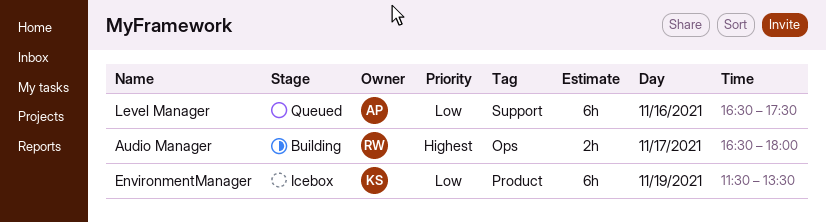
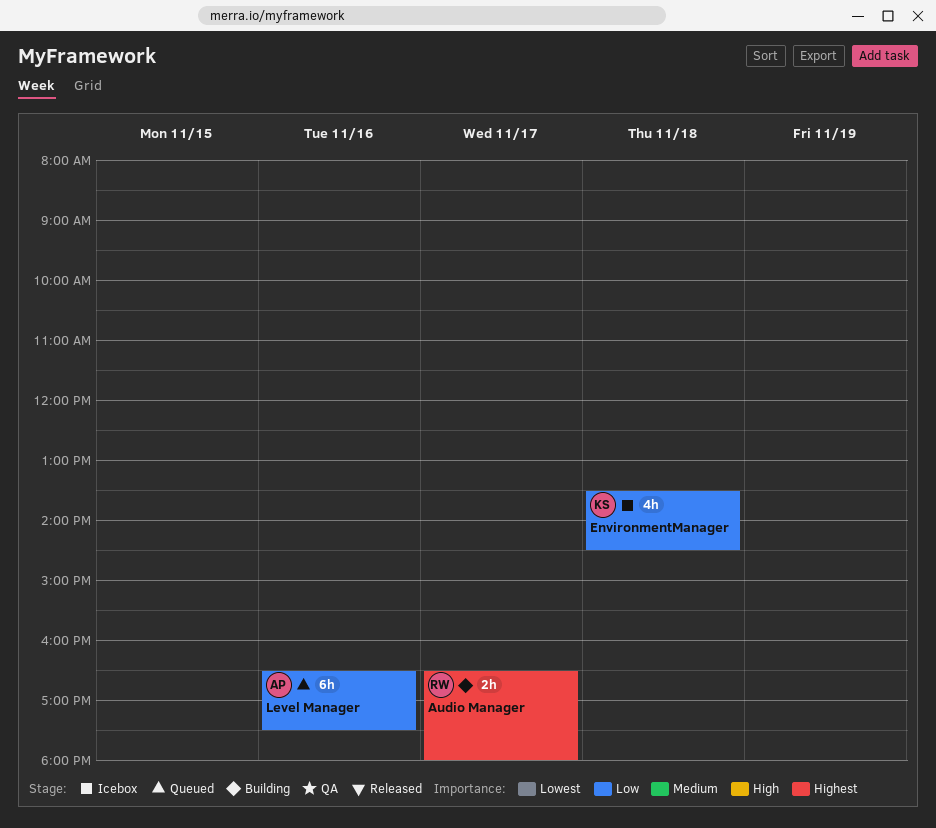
EnvironmentManager, estimate: 6h -> 4h
EnvironmentManager, day: Nov 19 -> Nov 18
EnvironmentManager, begins: 11:30 -> 13:30
EnvironmentManager, ends: 13:30 -> 14:30

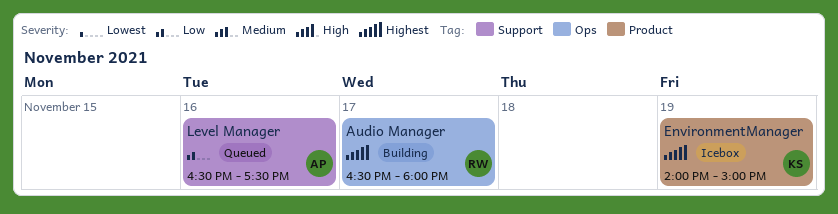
EnvironmentManager, priority: Low -> Highest
EnvironmentManager, day: Nov 18 -> Nov 19
EnvironmentManager, begins: 13:30 -> 14:00
EnvironmentManager, ends: 14:30 -> 15:00

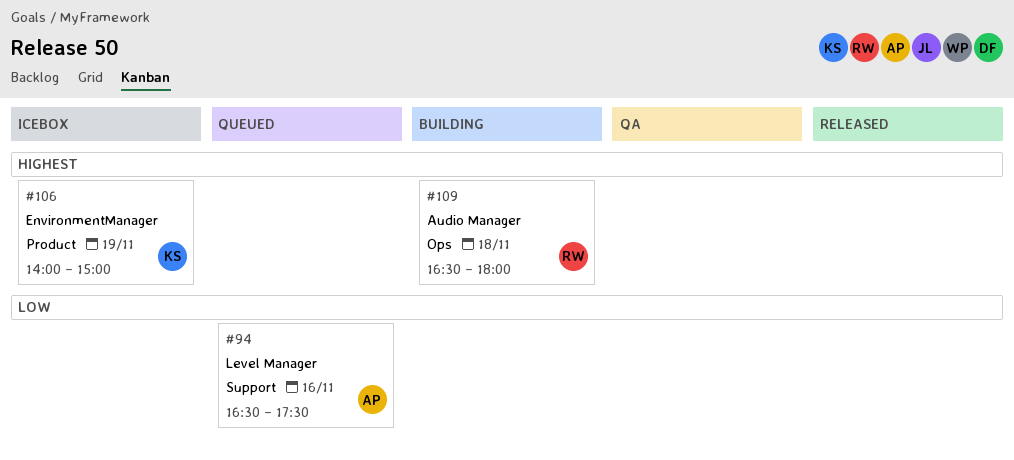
Audio Manager, day: Nov 17 -> Nov 18

